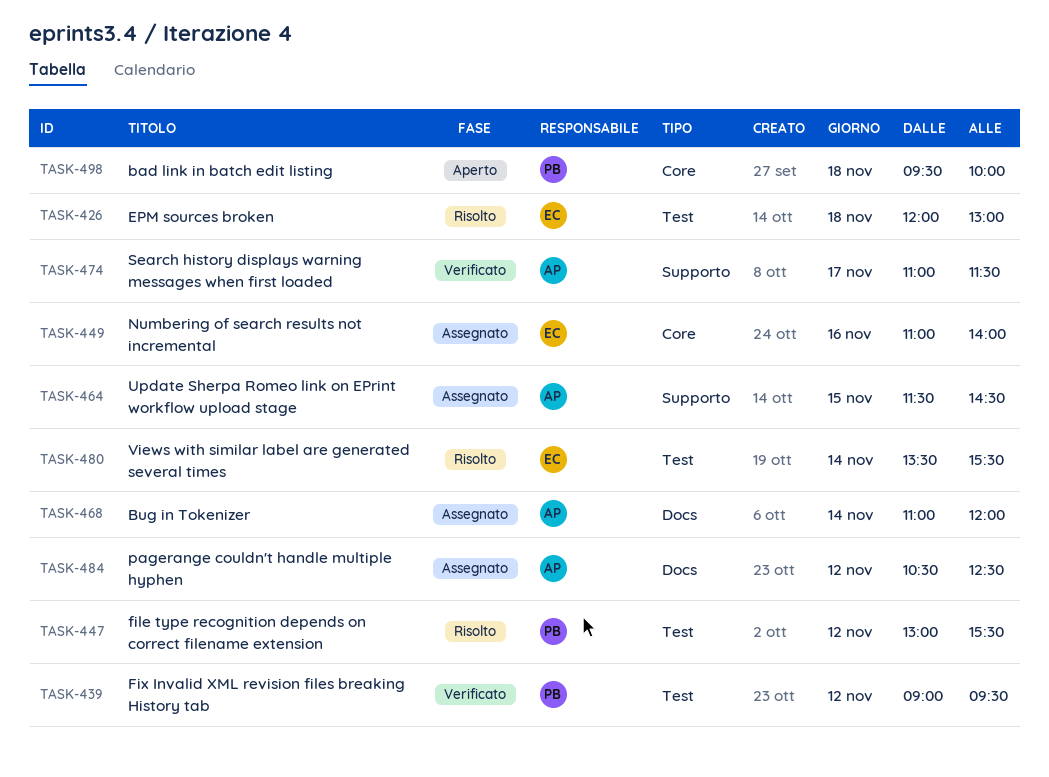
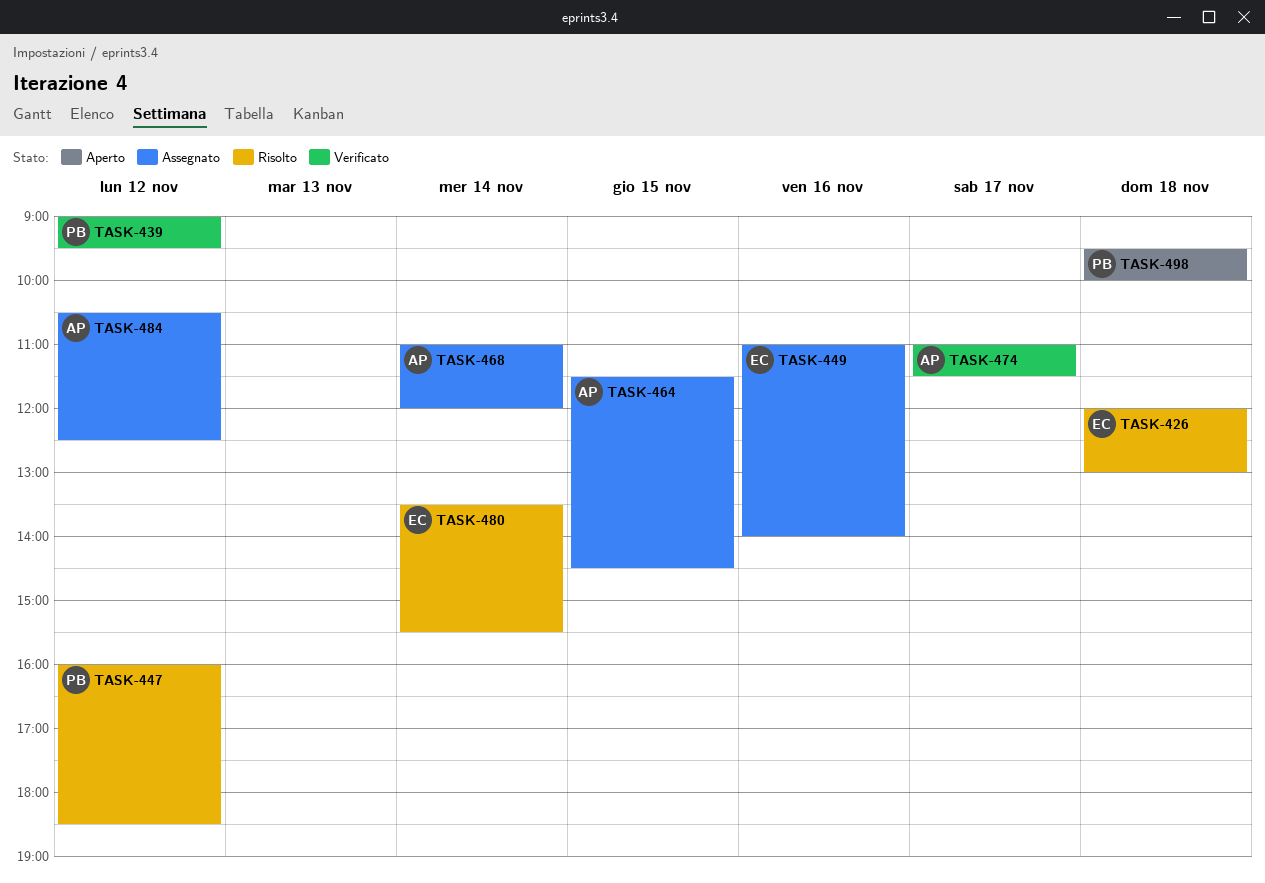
TASK-447, begins: 13:00 -> 16:00
TASK-447, ends: 15:30 -> 18:30

